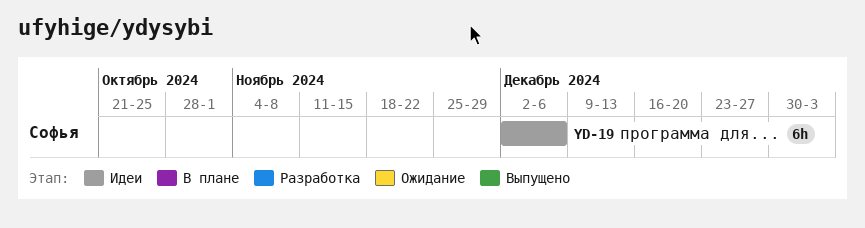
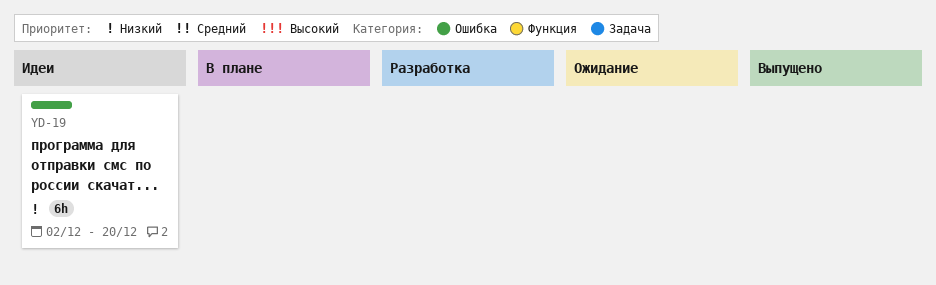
YD-19, due: Dec 6 -> Dec 20

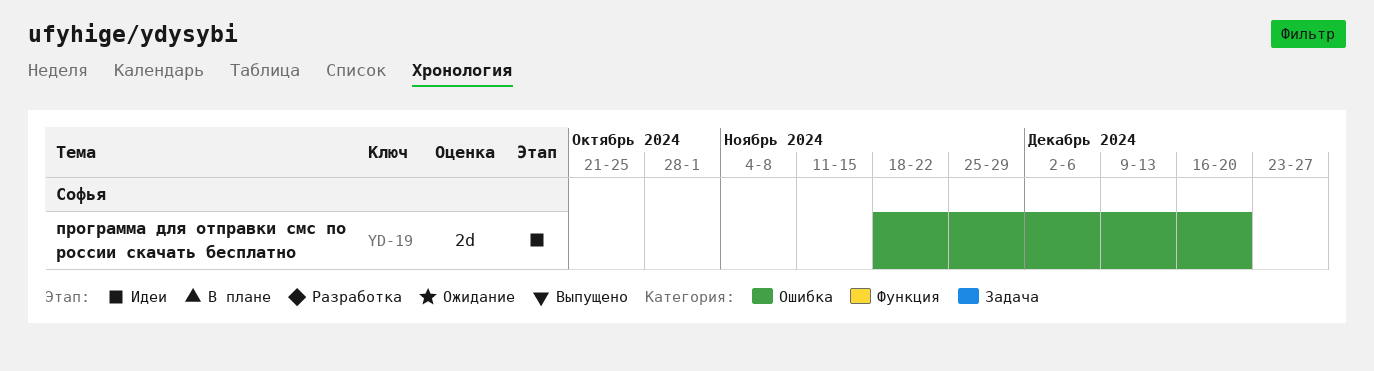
YD-19, estimate: 6h -> 2d
YD-19, start: Dec 2 -> Nov 18

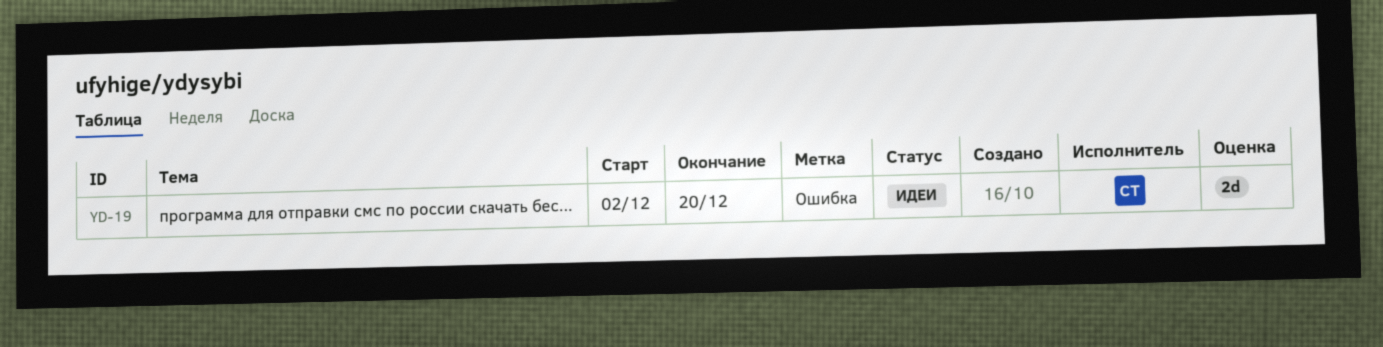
YD-19, start: Nov 18 -> Dec 2

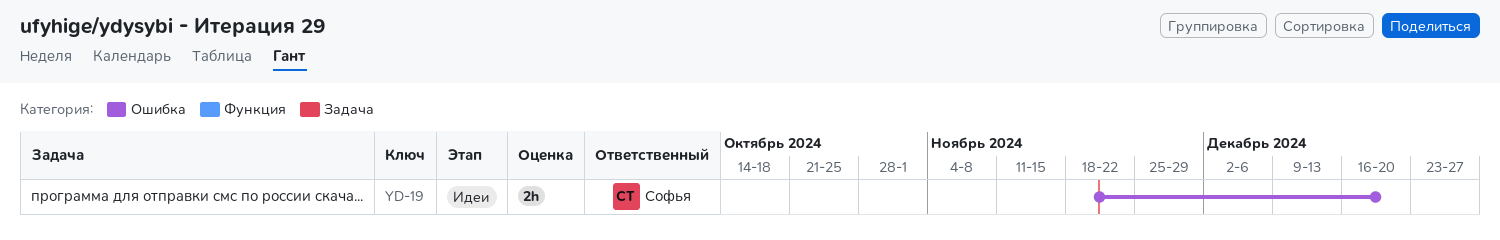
YD-19, estimate: 2d -> 2h
YD-19, start: Dec 2 -> Nov 18

